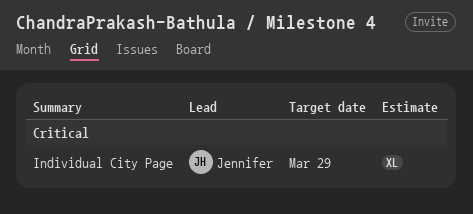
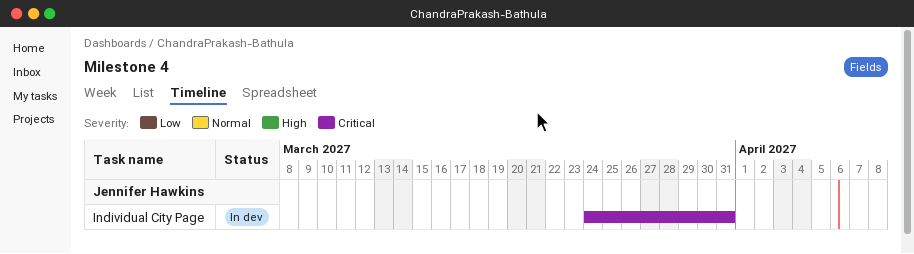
Individual City Page, due: Mar 29 -> Mar 31

